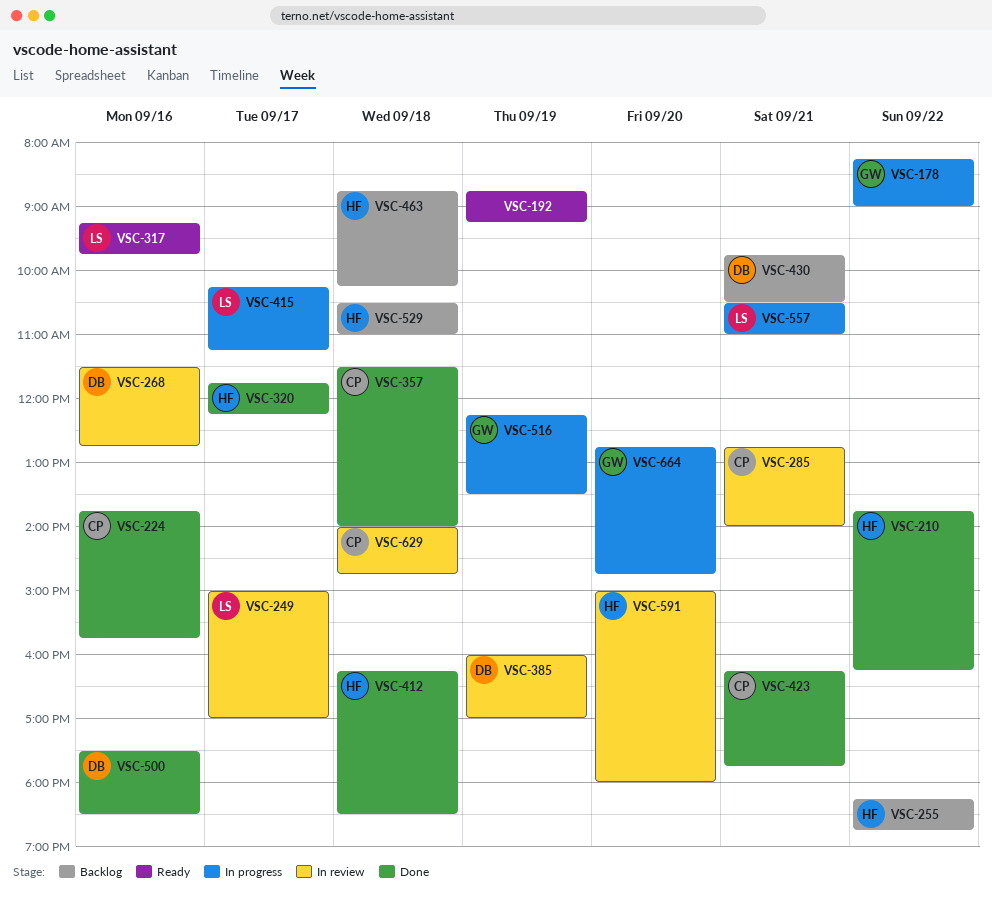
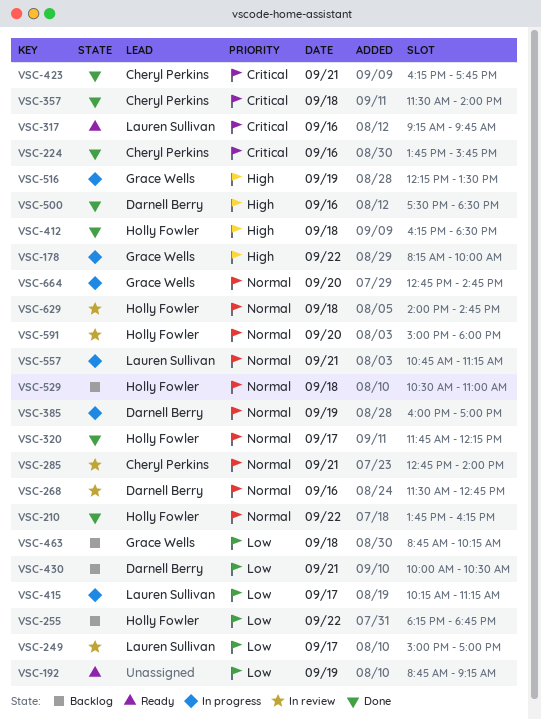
VSC-178, ends: 09:00 -> 10:00
VSC-385, status: In review -> In progress
VSC-430, begins: 09:45 -> 10:00
VSC-463, owner: Holly Fowler -> Grace Wells
VSC-557, begins: 10:30 -> 10:45
VSC-557, ends: 11:00 -> 11:15
VSC-629, owner: Cheryl Perkins -> Holly Fowler

